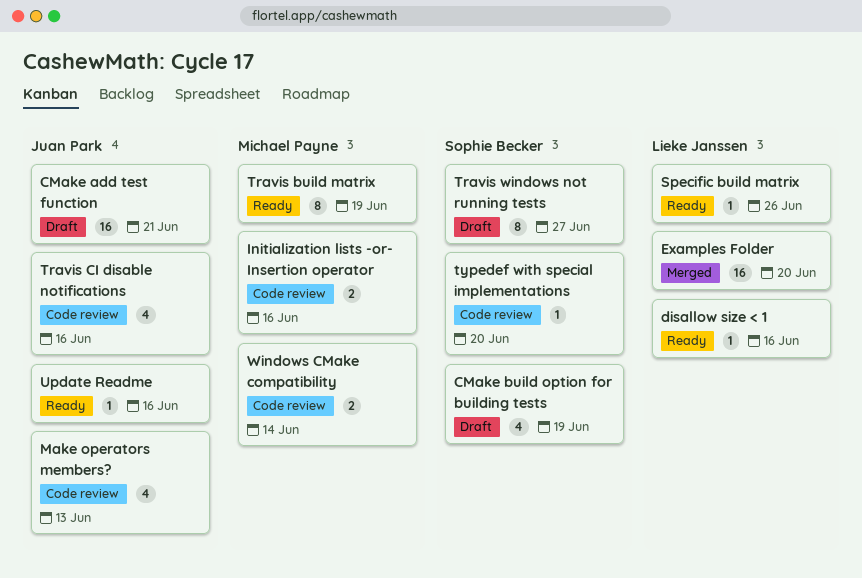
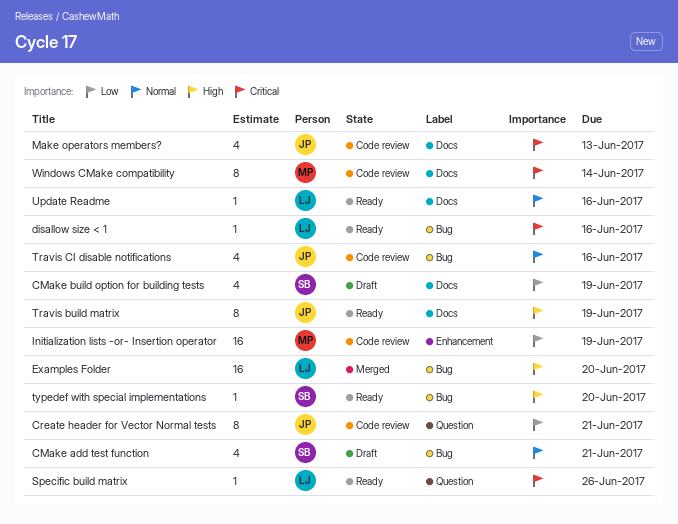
CMake add test function, owner: Juan Park -> Sophie Becker
CMake add test function, estimate: 16 -> 4
Create header for Vector Normal tests: none -> present
Initialization lists -or- Insertion operator, estimate: 2 -> 16
Initialization lists -or- Insertion operator, due: Jun 16 -> Jun 19
Travis build matrix, owner: Michael Payne -> Juan Park
Travis windows not running tests: present -> none
typedef with special implementations, status: Code review -> Ready
Update Readme, owner: Juan Park -> Lieke Janssen
Windows CMake compatibility, estimate: 2 -> 8

